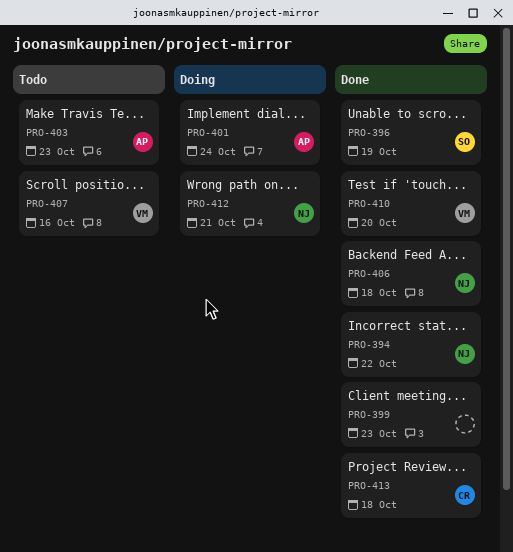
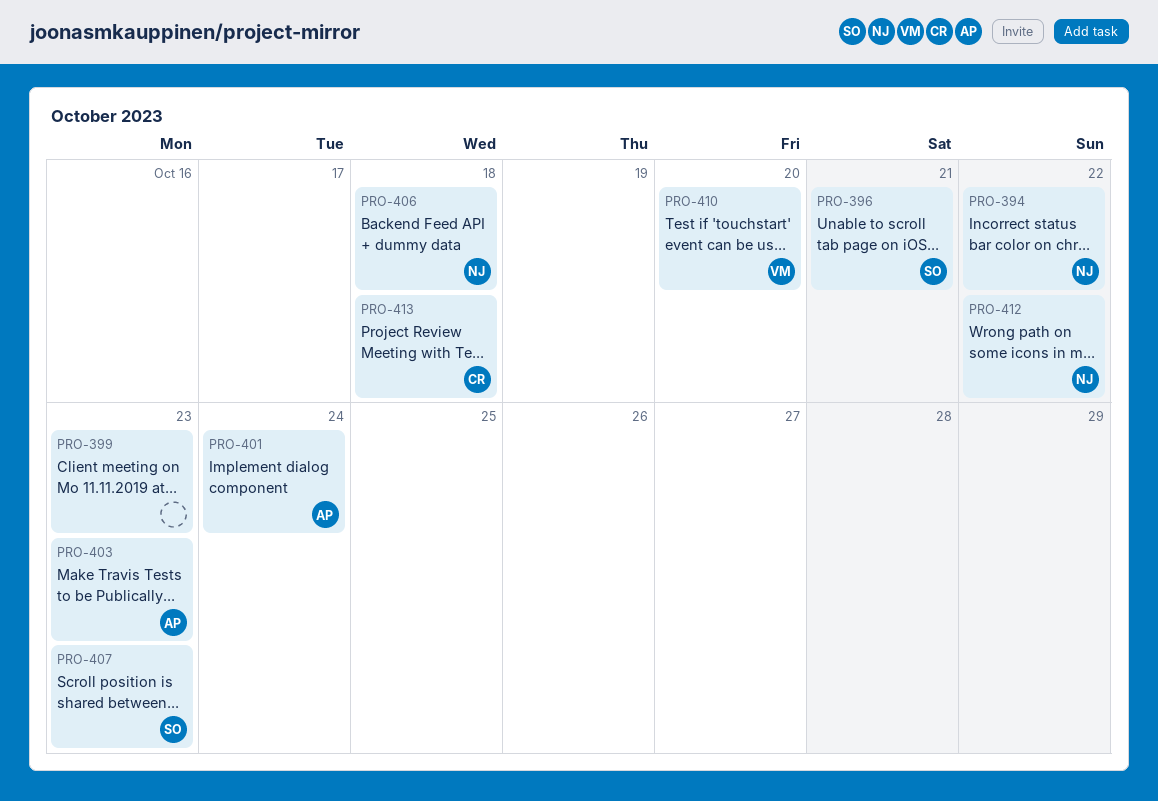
PRO-396, due: Oct 19 -> Oct 21
PRO-407, owner: VM -> SO
PRO-407, due: Oct 16 -> Oct 23
PRO-412, due: Oct 21 -> Oct 22

